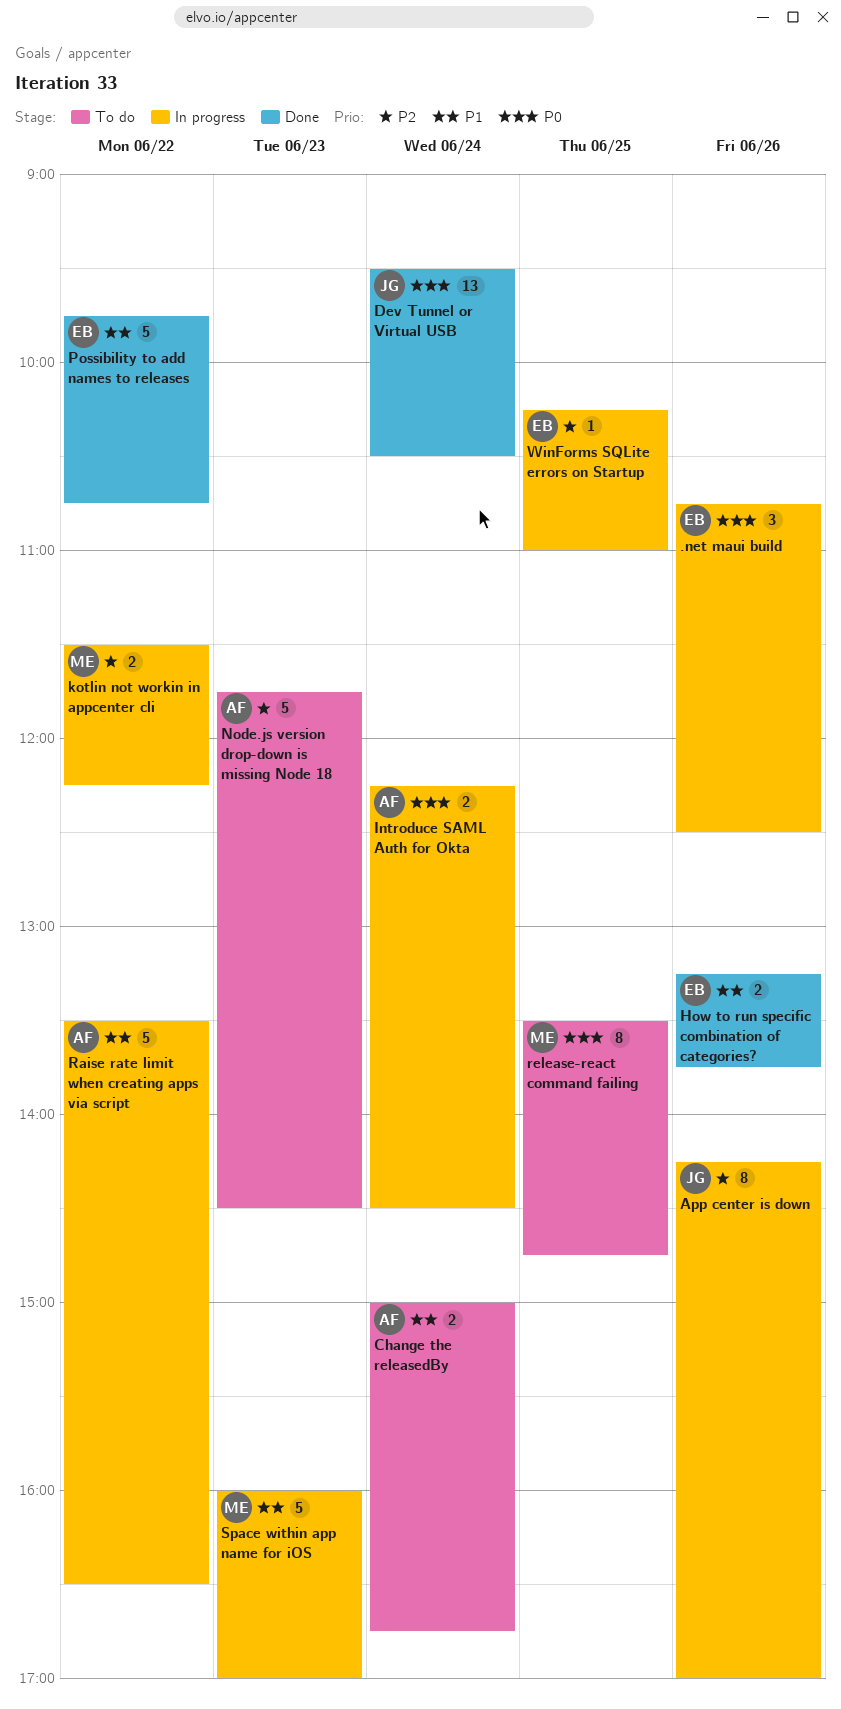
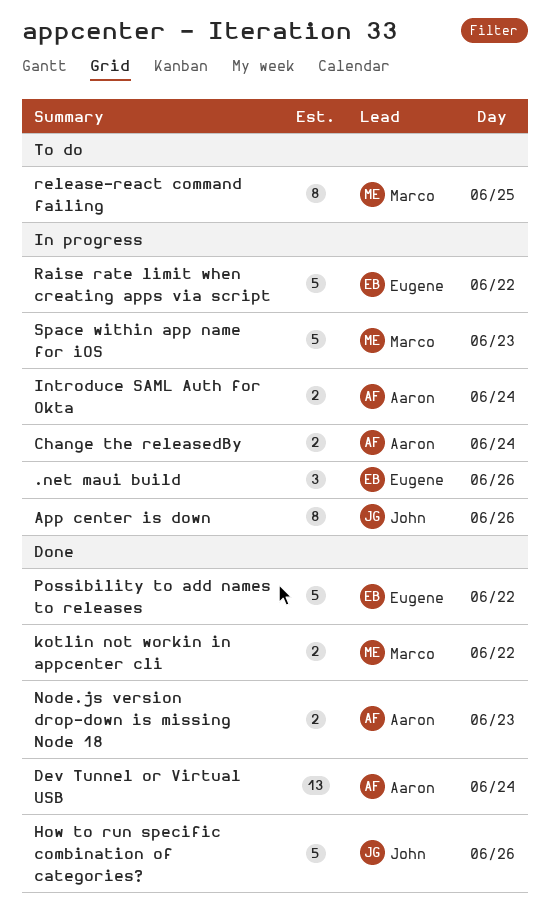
Change the releasedBy, status: To do -> In progress
Dev Tunnel or Virtual USB, owner: John -> Aaron
How to run specific combination of categories?, owner: Eugene -> John
How to run specific combination of categories?, estimate: 2 -> 5
kotlin not workin in appcenter cli, status: In progress -> Done
Node.js version drop-down is missing Node 18, status: To do -> Done
Node.js version drop-down is missing Node 18, estimate: 5 -> 2
Raise rate limit when creating apps via script, owner: Aaron -> Eugene
WinForms SQLite errors on Startup: present -> none

